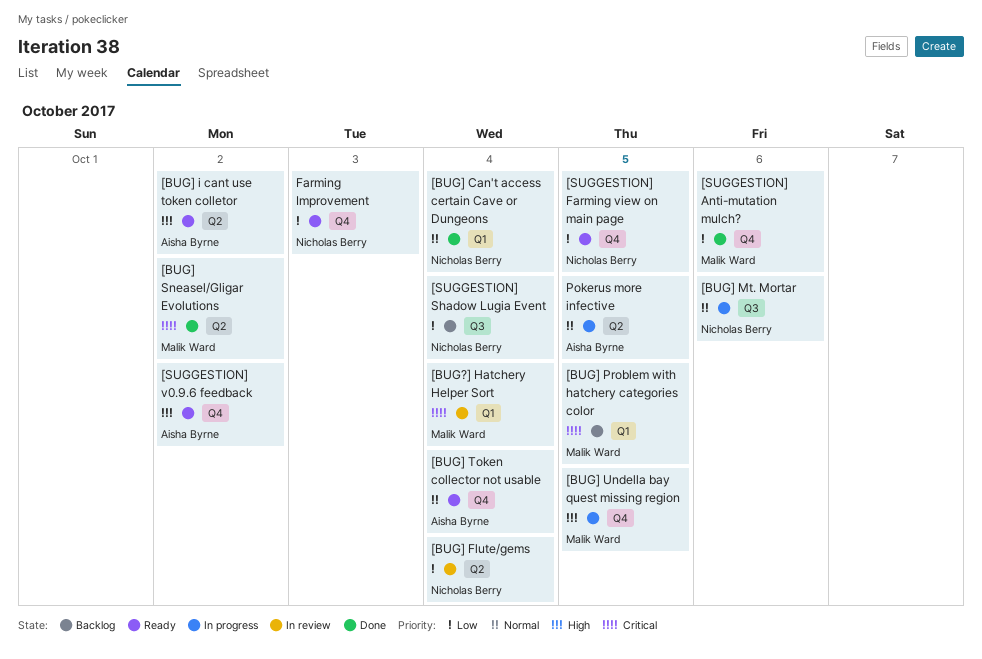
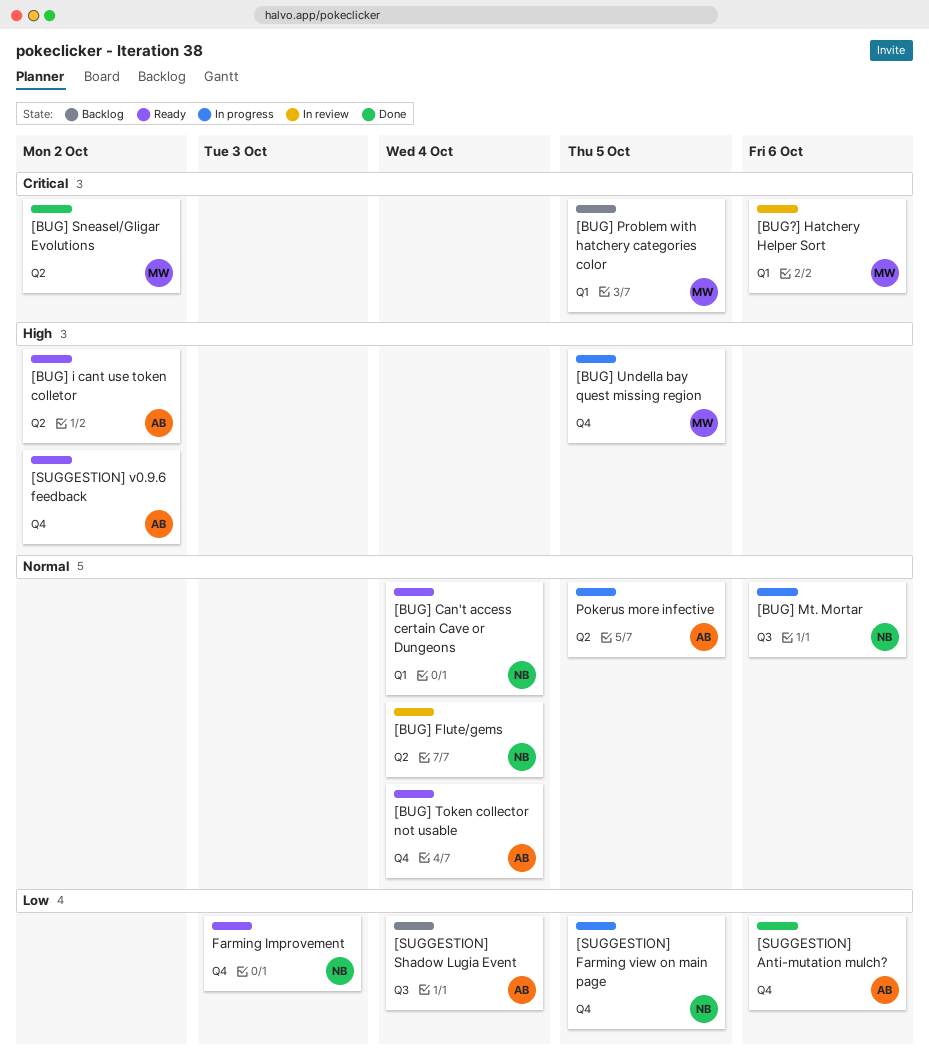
[BUG?] Hatchery Helper Sort, due: Oct 4 -> Oct 6
[BUG] Can't access certain Cave or Dungeons, status: Done -> Ready
[BUG] Flute/gems, priority: Low -> Normal
[SUGGESTION] Anti-mutation mulch?, owner: Malik Ward -> Aisha Byrne
[SUGGESTION] Farming view on main page, status: Ready -> In progress
[SUGGESTION] Shadow Lugia Event, owner: Nicholas Berry -> Aisha Byrne

